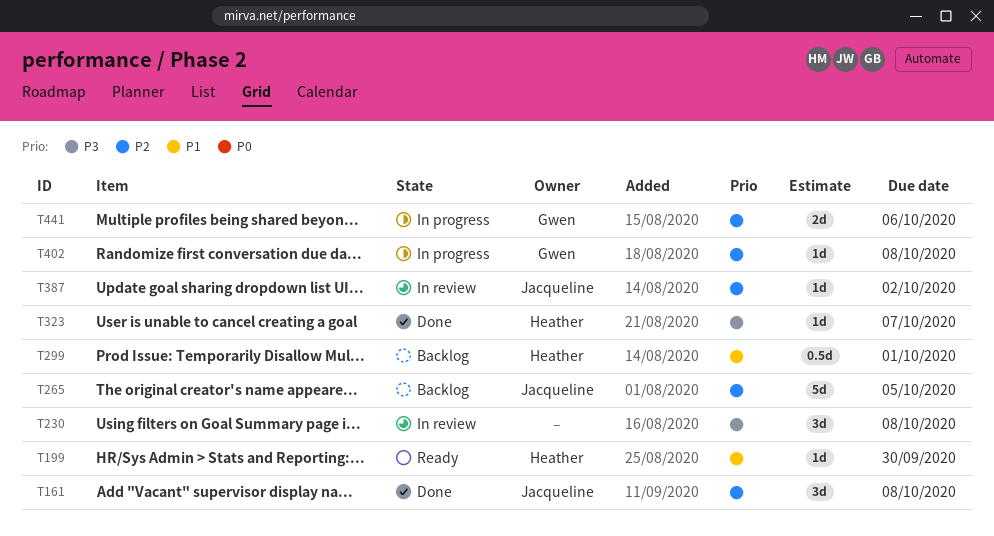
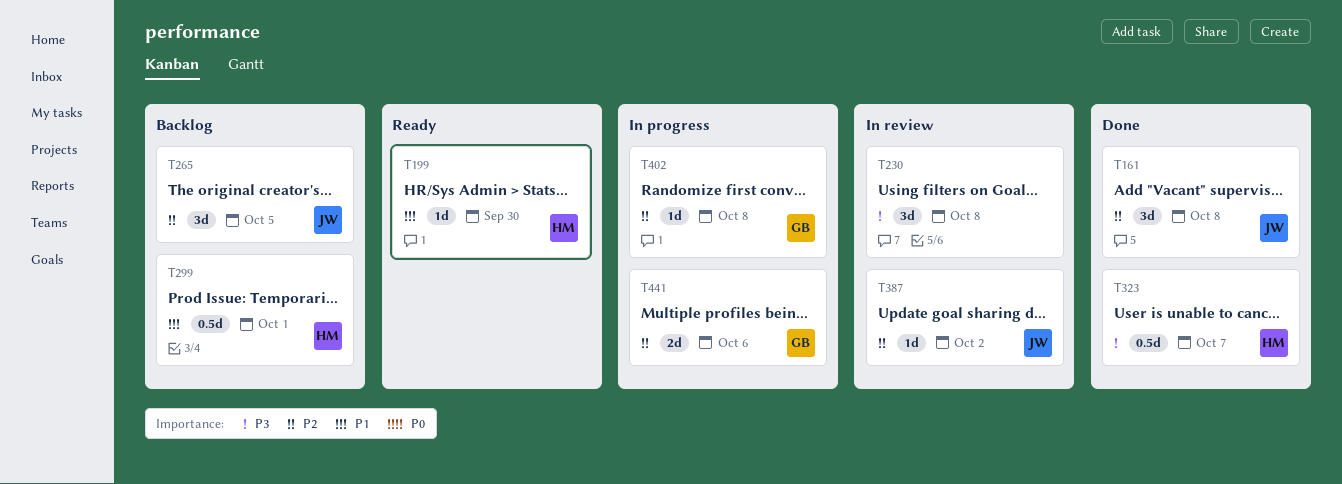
T265, estimate: 5d -> 3d
T323, estimate: 1d -> 0.5d

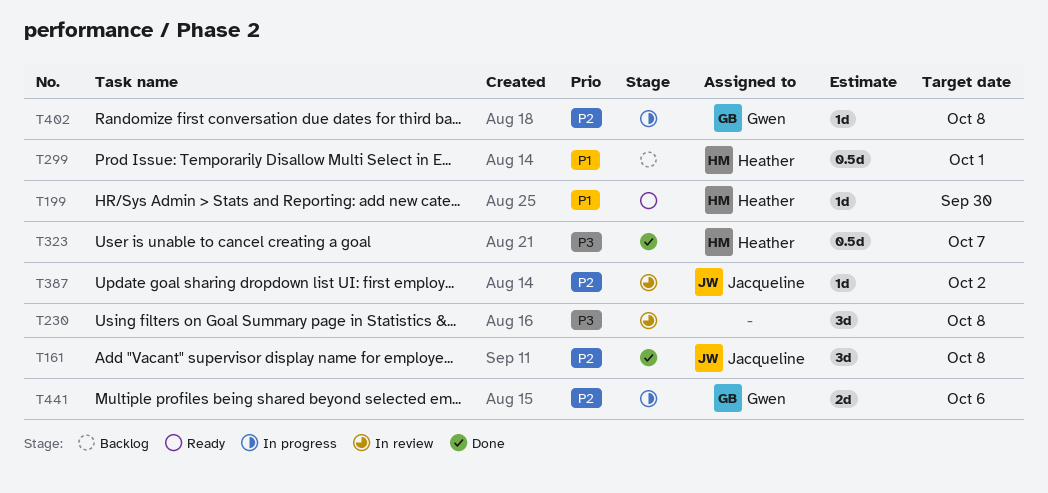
T265: present -> none

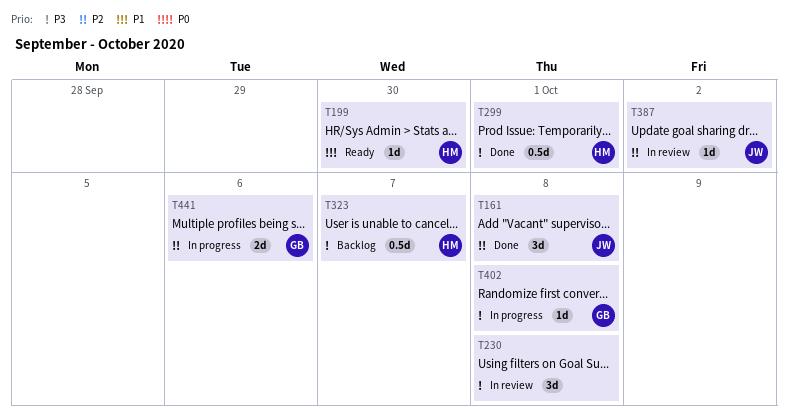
T299, status: Backlog -> Done
T299, priority: P1 -> P3
T323, status: Done -> Backlog
T402, priority: P2 -> P3

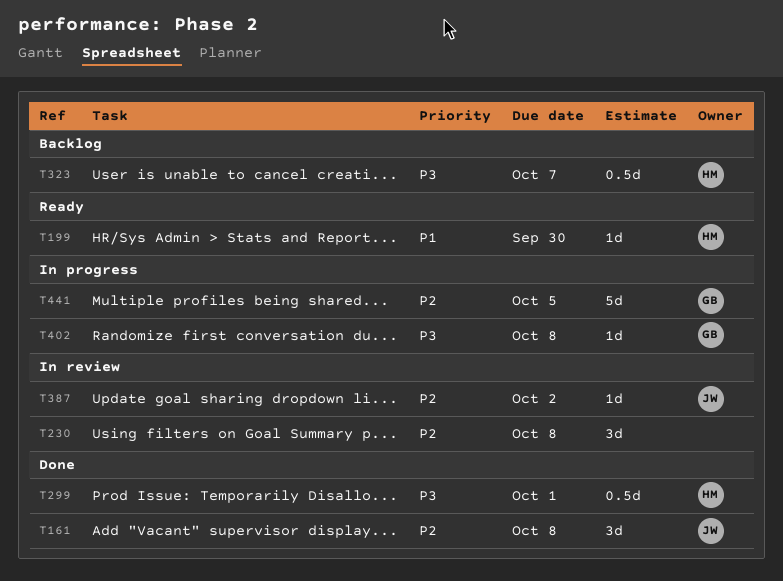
T230, priority: P3 -> P2
T441, estimate: 2d -> 5d
T441, due: Oct 6 -> Oct 5

